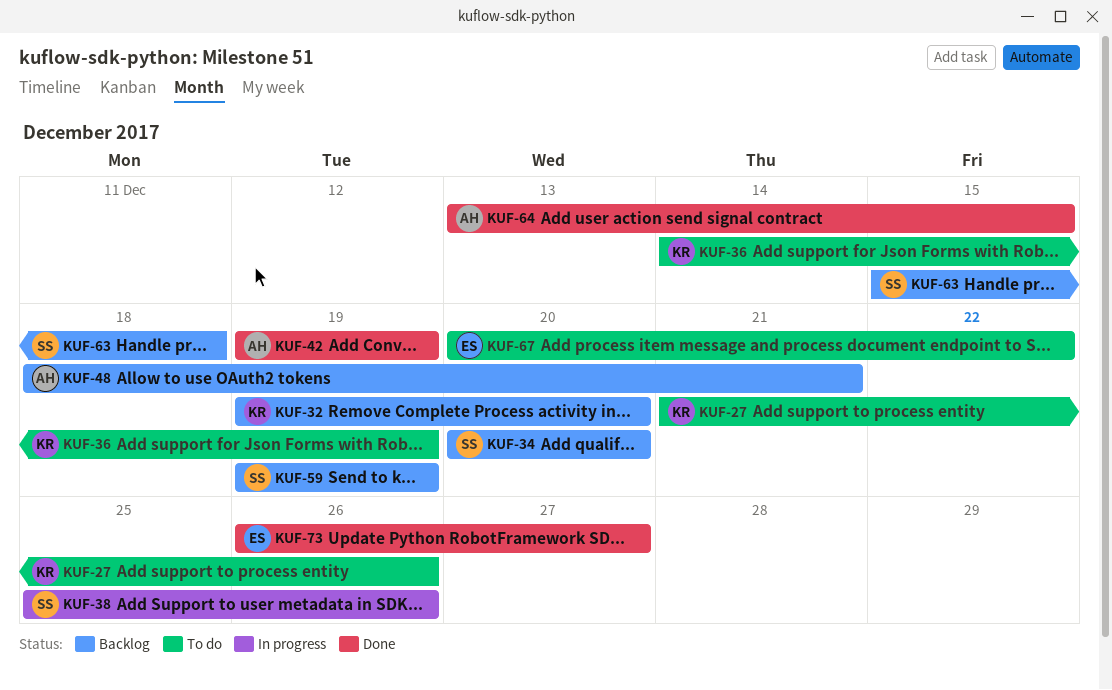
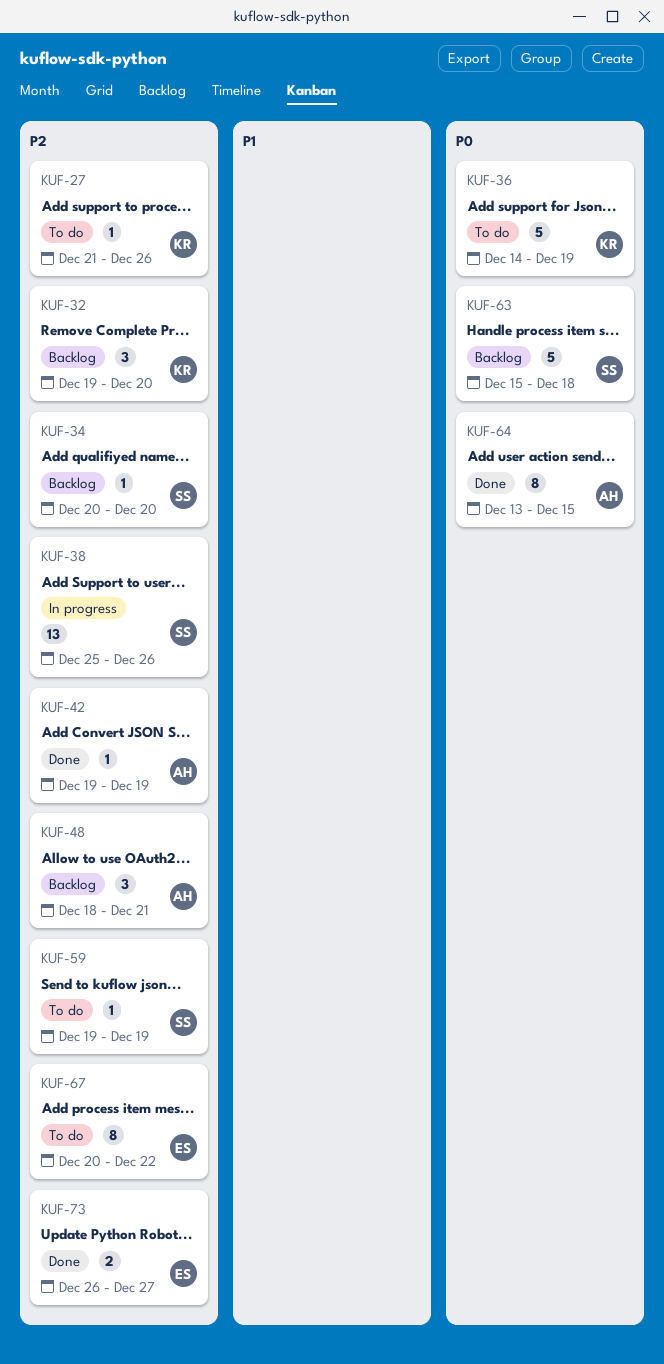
KUF-59, status: Backlog -> To do

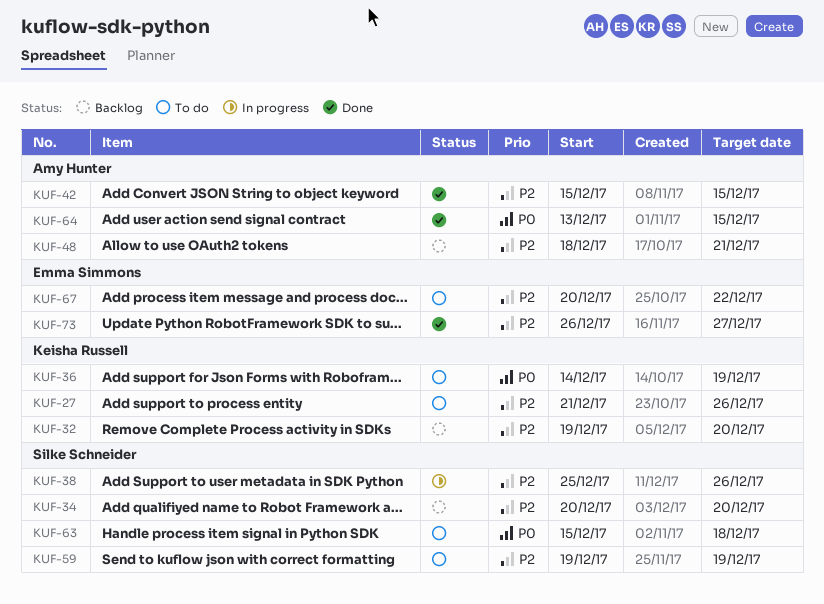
KUF-42, start: Dec 19 -> Dec 15
KUF-42, due: Dec 19 -> Dec 15
KUF-63, status: Backlog -> To do

